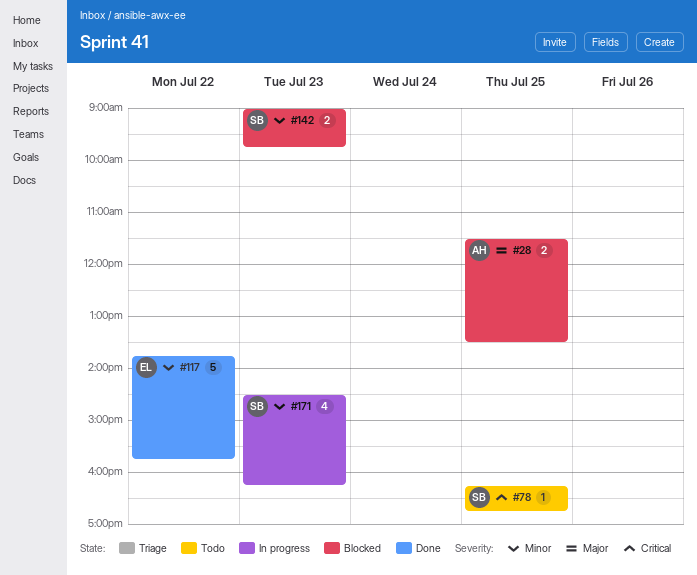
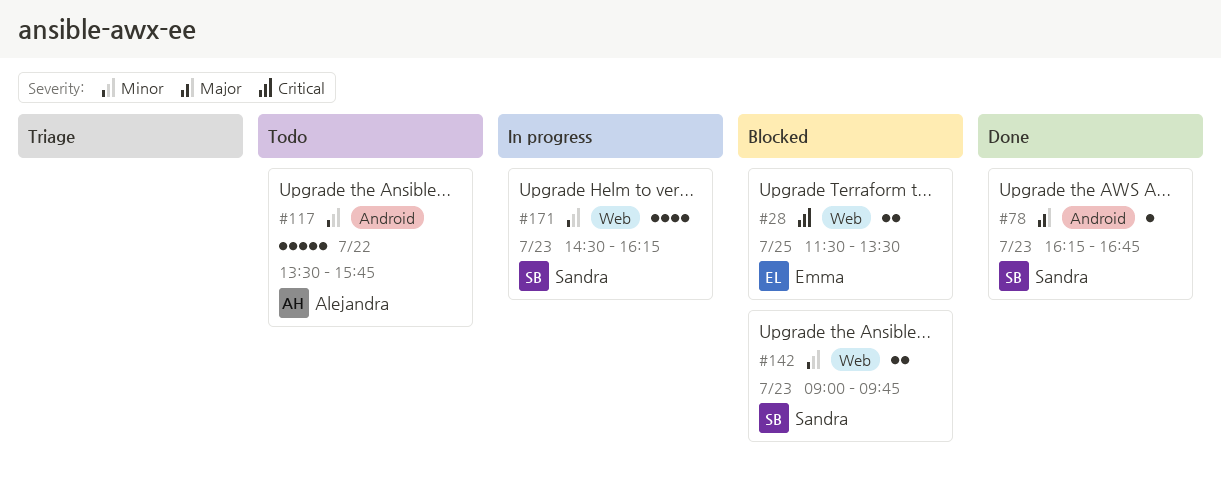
#28, owner: Alejandra -> Emma
#28, priority: Major -> Critical
#78, status: Todo -> Done
#78, priority: Critical -> Major
#78, day: Jul 25 -> Jul 23
#117, status: Done -> Todo
#117, owner: Emma -> Alejandra
#117, begins: 13:45 -> 13:30

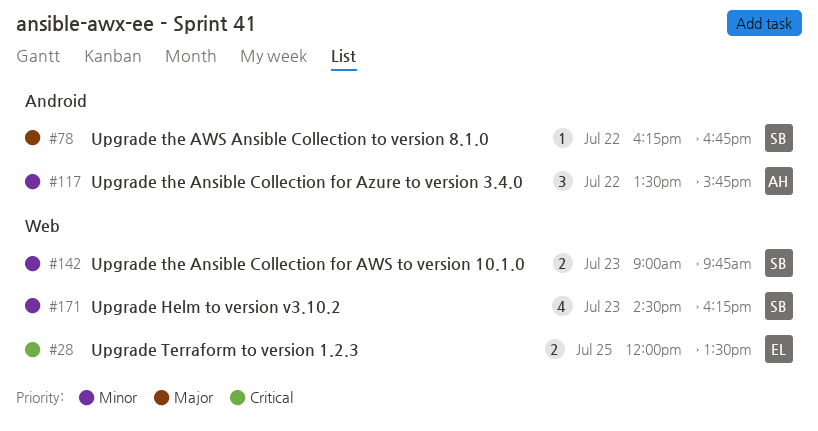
#28, begins: 11:30 -> 12:00
#78, day: Jul 23 -> Jul 22
#117, estimate: 5 -> 3

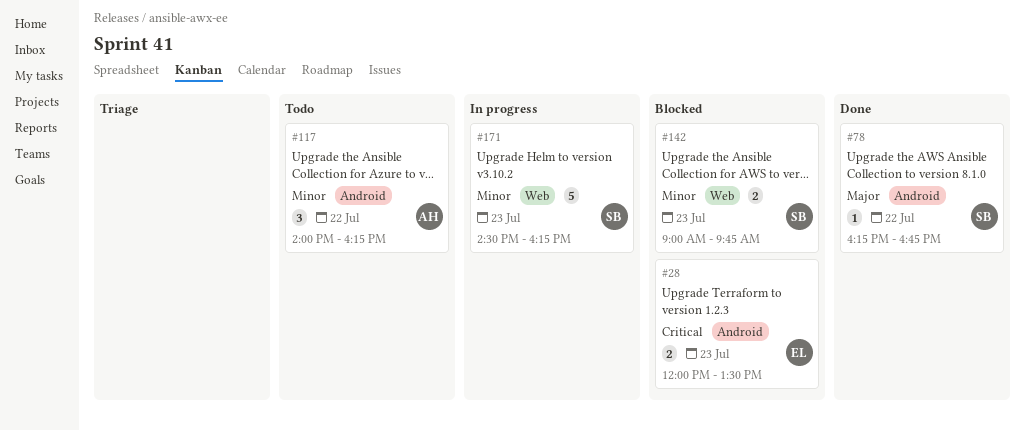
#28, label: Web -> Android
#28, day: Jul 25 -> Jul 23
#117, begins: 13:30 -> 14:00
#117, ends: 15:45 -> 16:15
#171, estimate: 4 -> 5

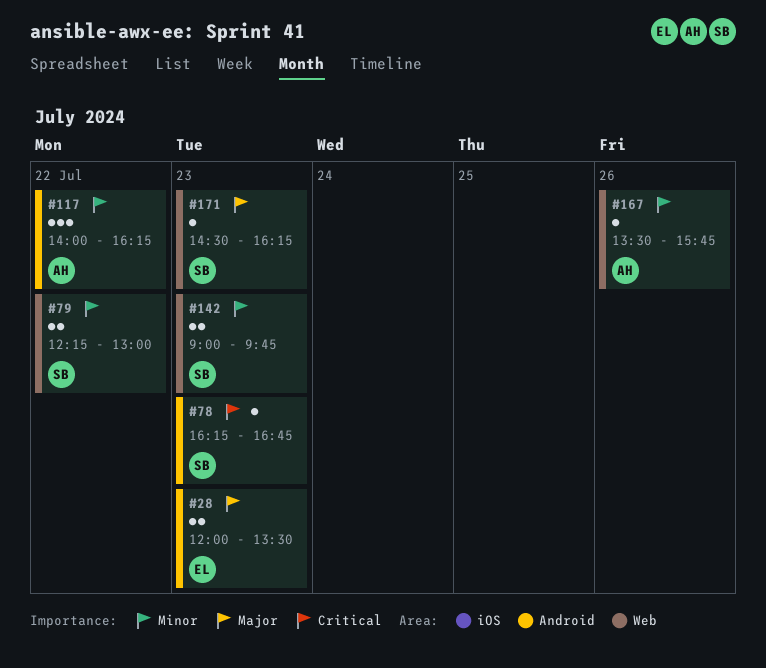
#28, priority: Critical -> Major
#78, priority: Major -> Critical
#78, day: Jul 22 -> Jul 23
#79: none -> present
#167: none -> present
#171, priority: Minor -> Major
#171, estimate: 5 -> 1

